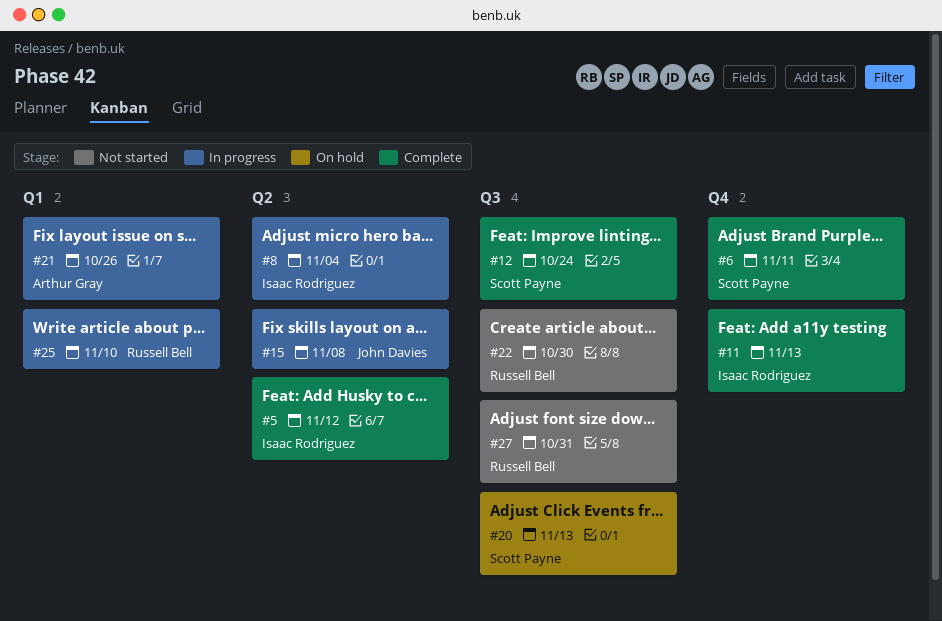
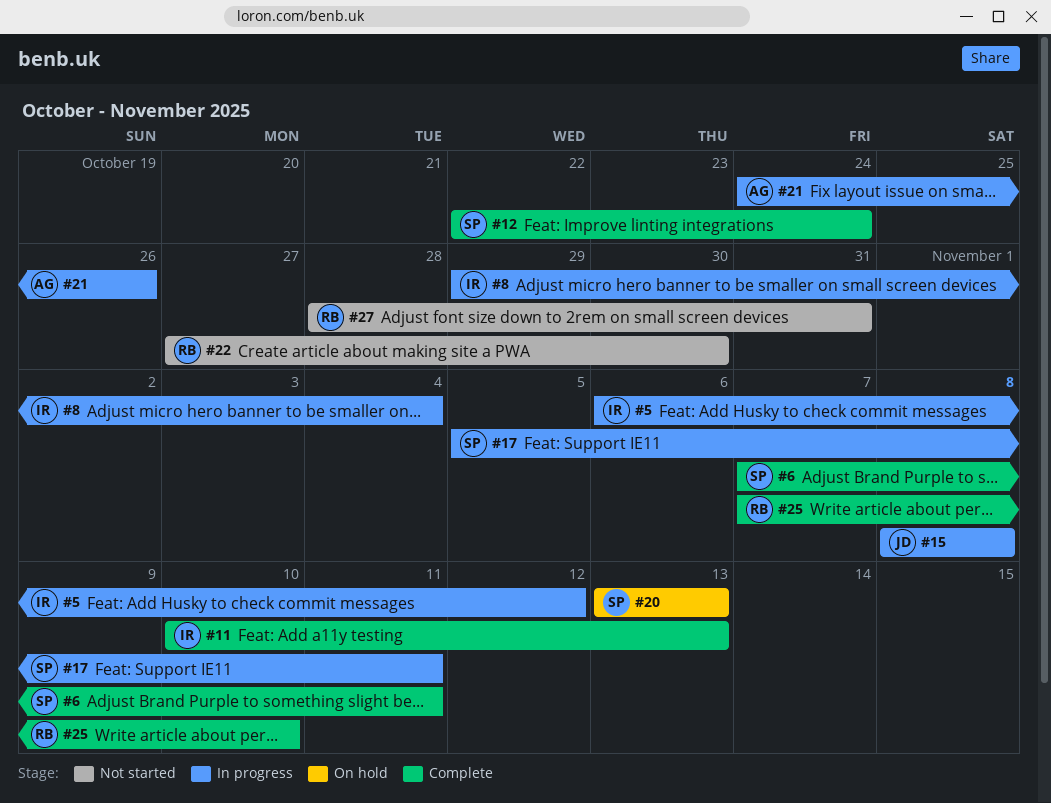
#5, status: Complete -> In progress
#17: none -> present
#25, status: In progress -> Complete

